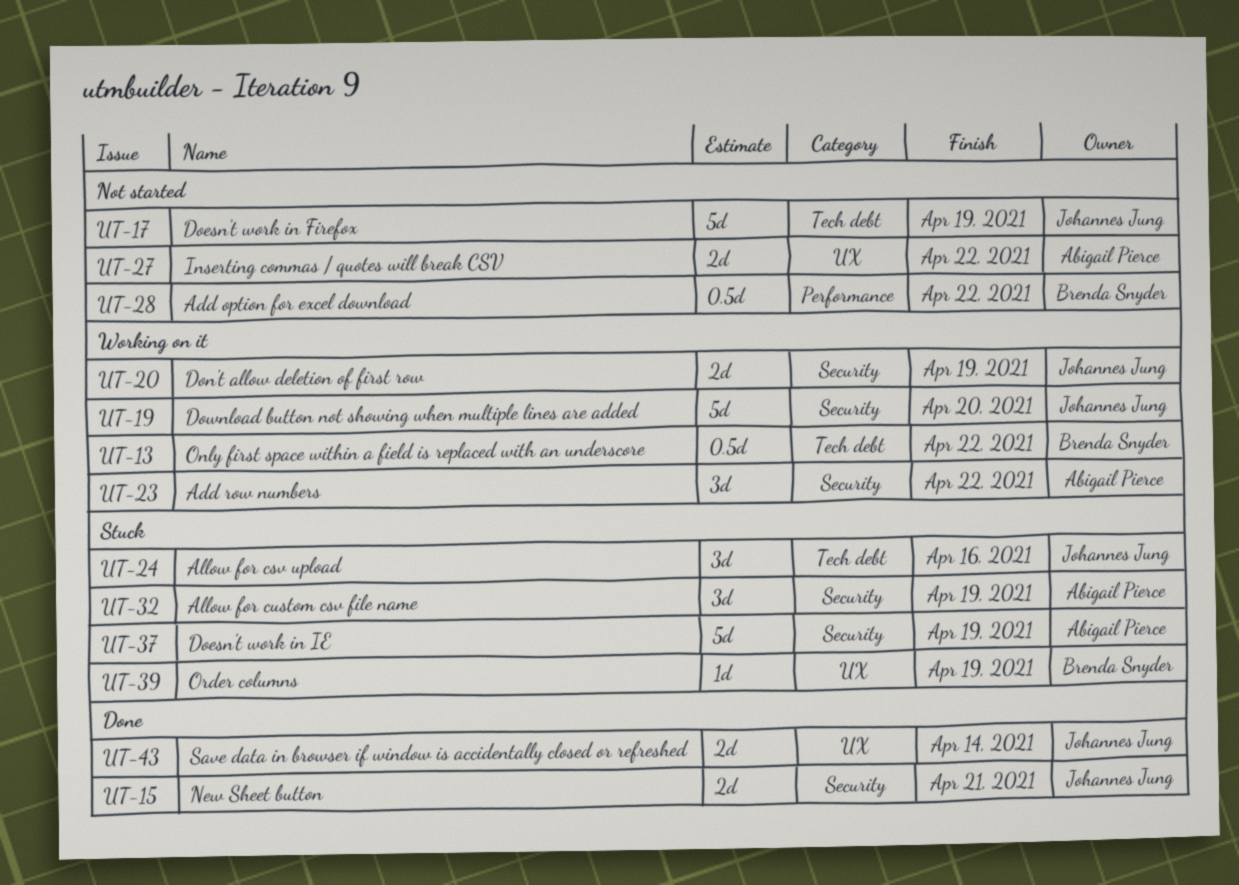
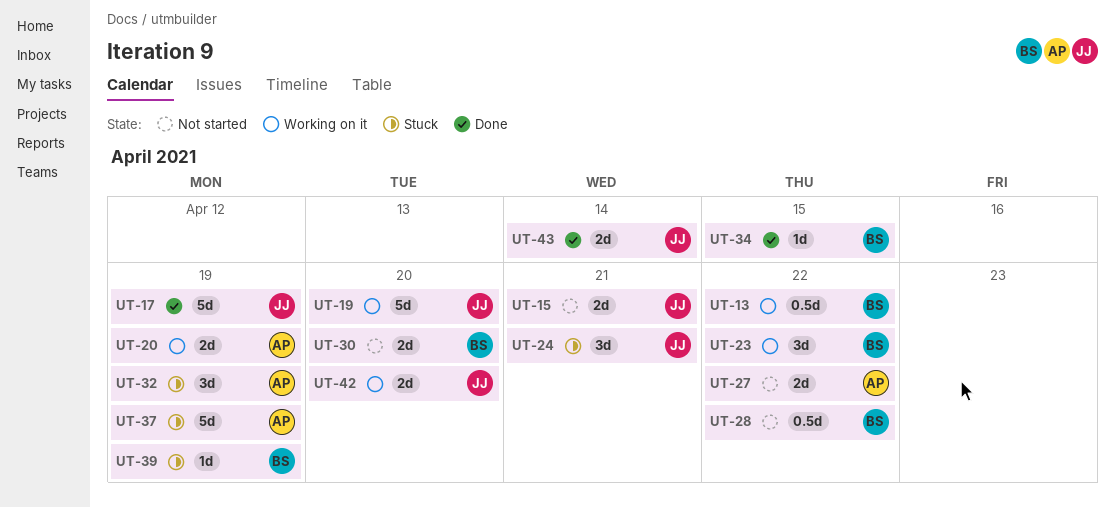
UT-15, status: Done -> Not started
UT-17, status: Not started -> Done
UT-20, owner: Johannes Jung -> Abigail Pierce
UT-23, owner: Abigail Pierce -> Brenda Snyder
UT-24, due: Apr 16 -> Apr 21
UT-30: none -> present
UT-34: none -> present
UT-42: none -> present

